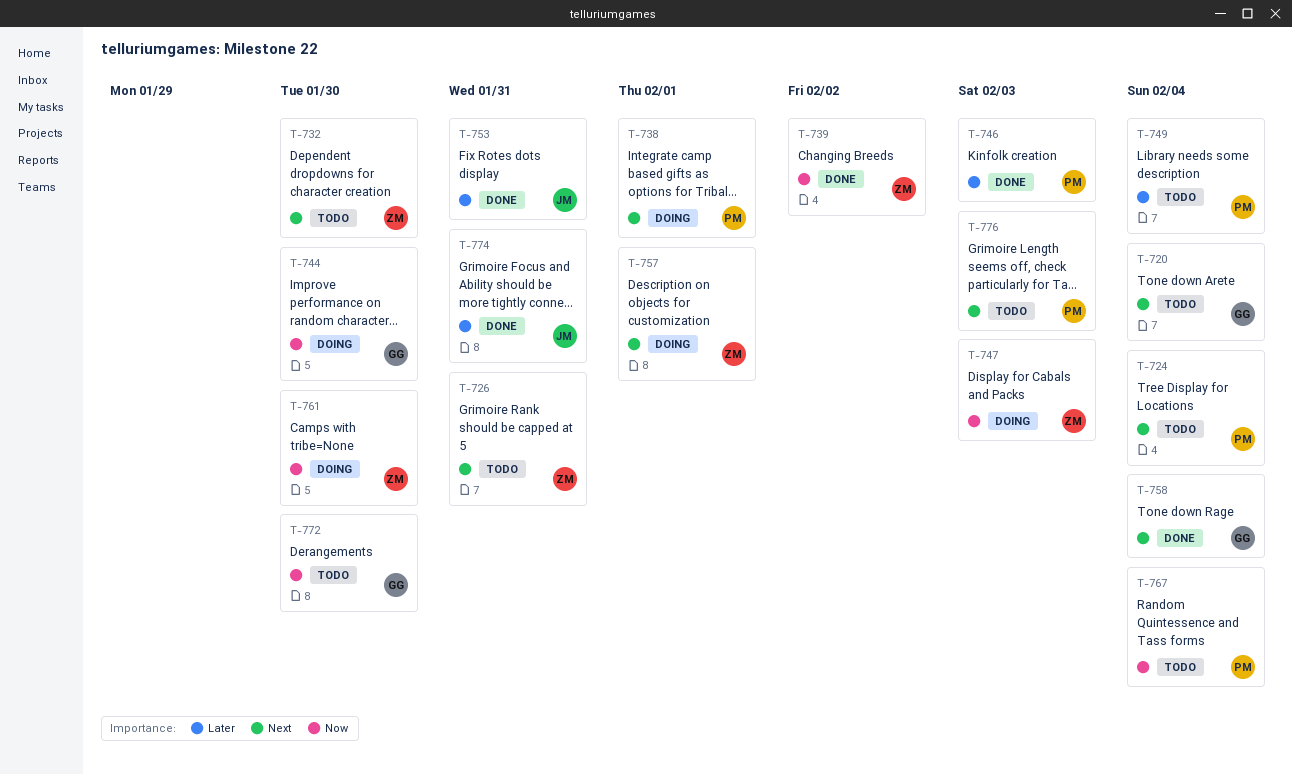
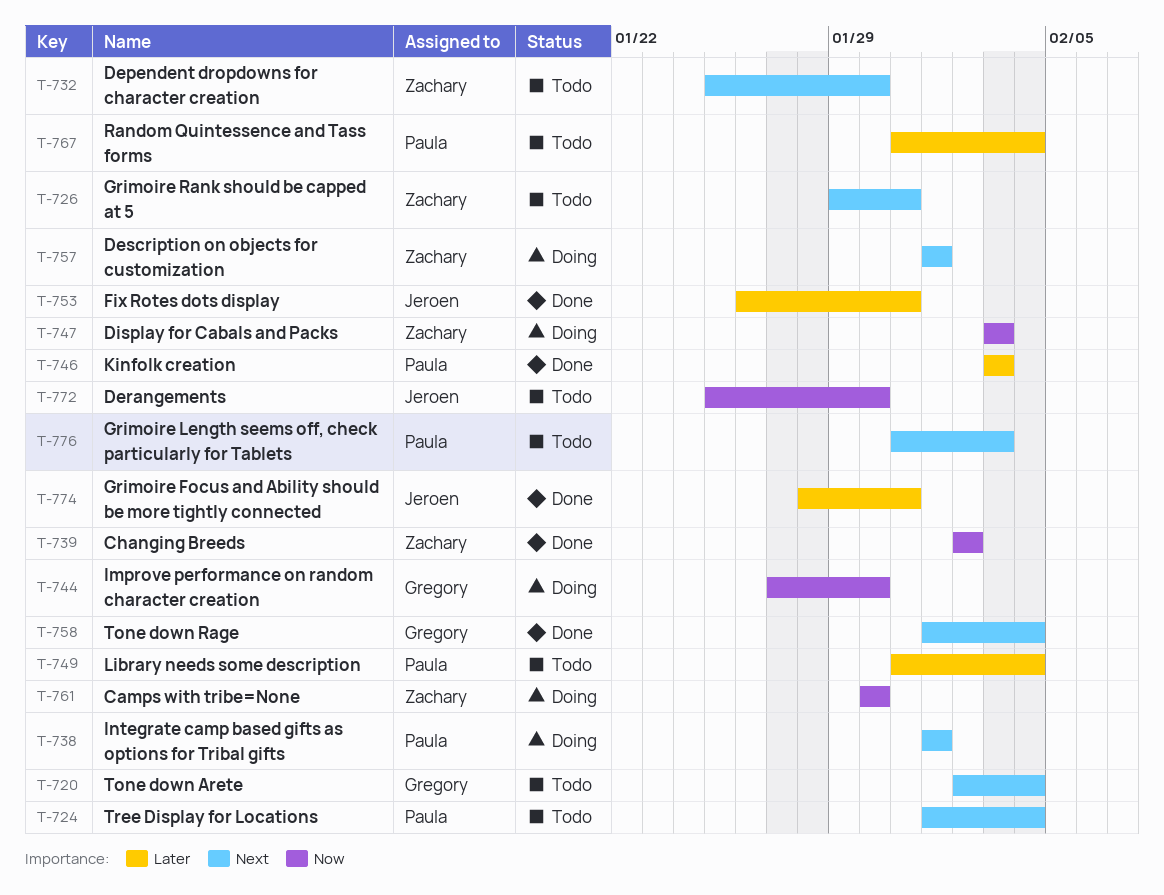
T-767, priority: Now -> Later
T-772, owner: Gregory -> Jeroen

